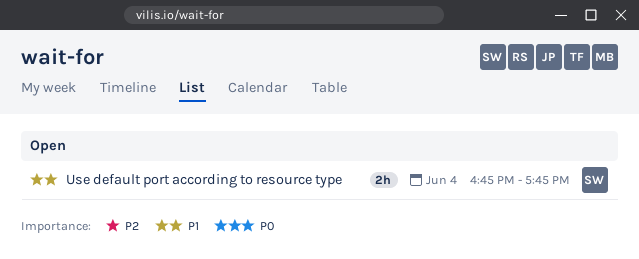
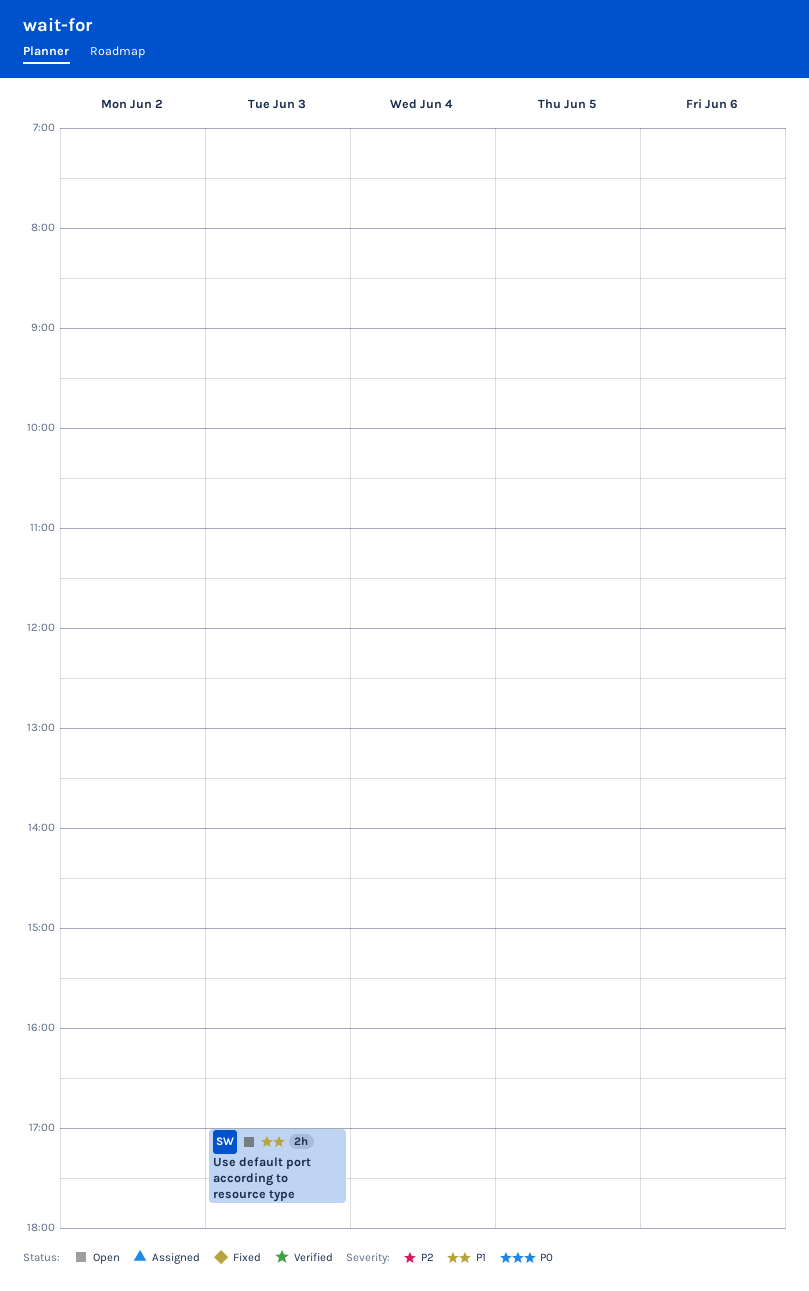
Use default port according to resource type, day: Jun 4 -> Jun 3
Use default port according to resource type, begins: 16:45 -> 17:00

